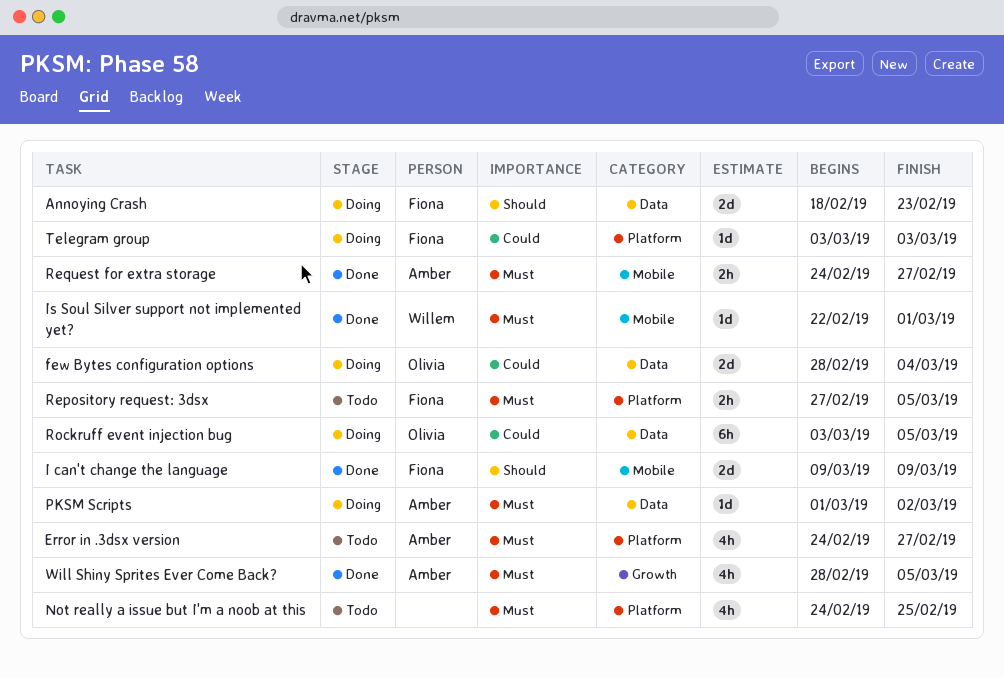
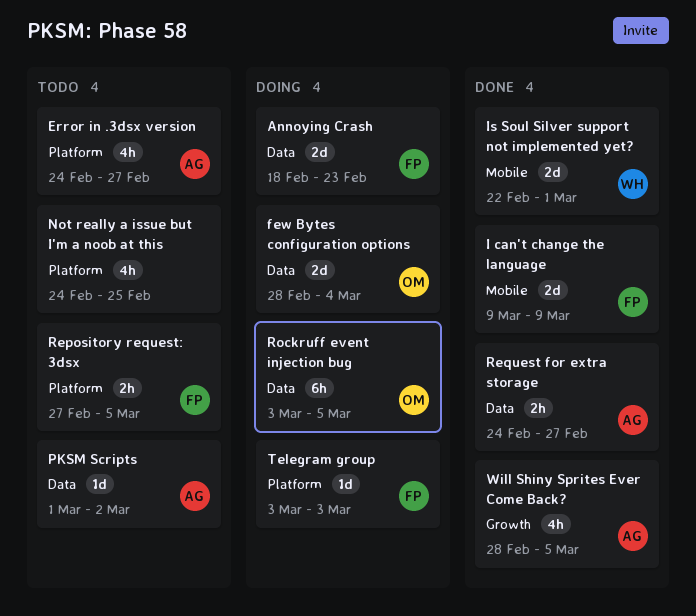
Is Soul Silver support not implemented yet?, estimate: 1d -> 2d
PKSM Scripts, status: Doing -> Todo
Request for extra storage, label: Mobile -> Data

